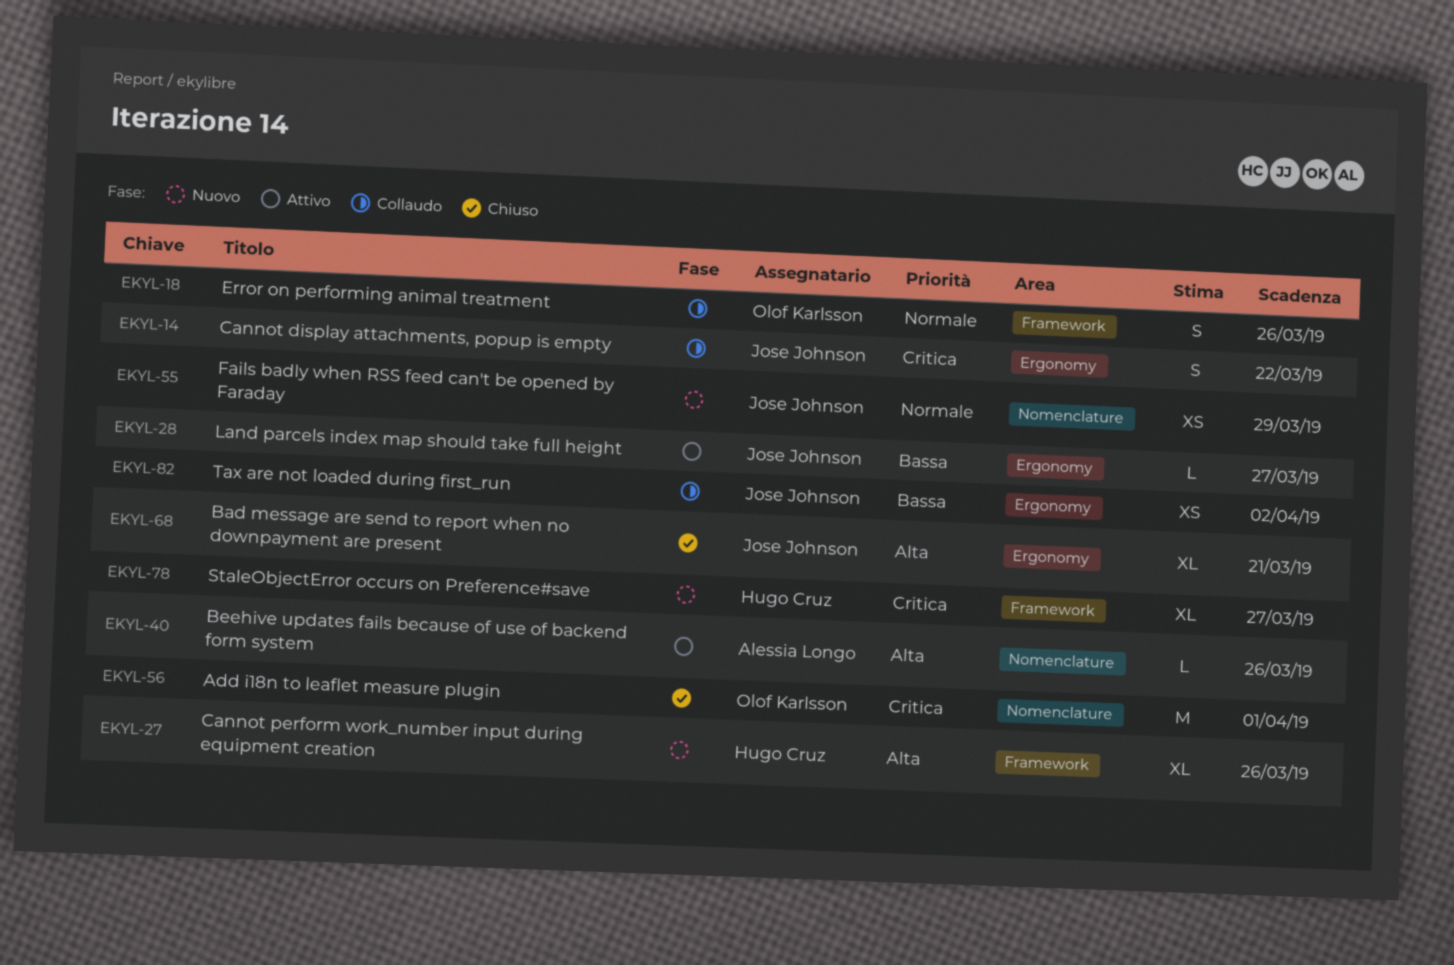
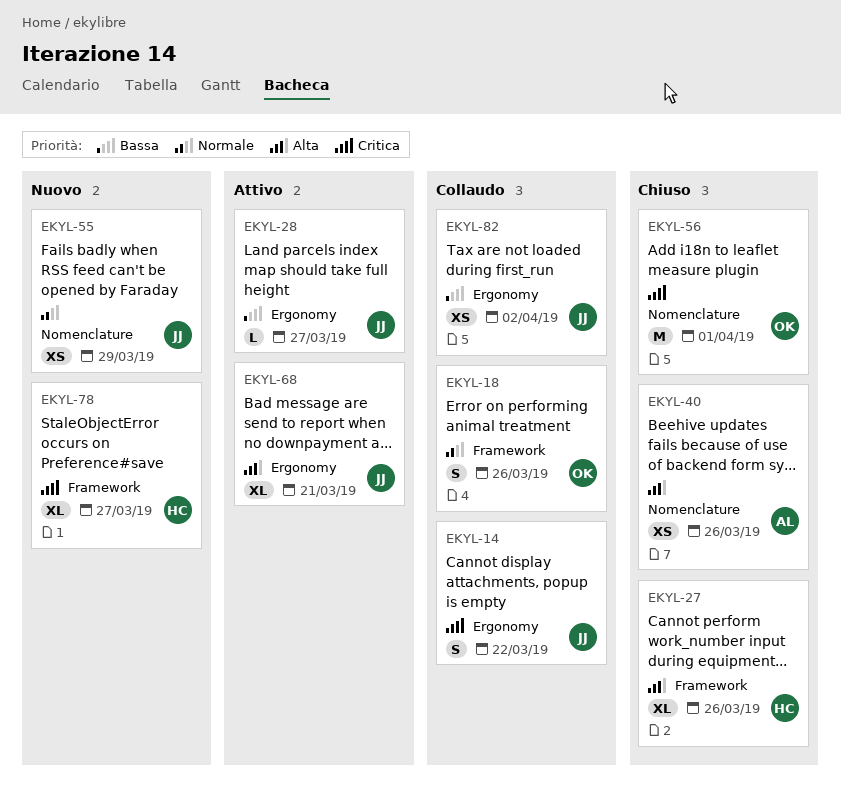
EKYL-27, status: Nuovo -> Chiuso
EKYL-40, status: Attivo -> Chiuso
EKYL-40, estimate: L -> XS
EKYL-68, status: Chiuso -> Attivo

